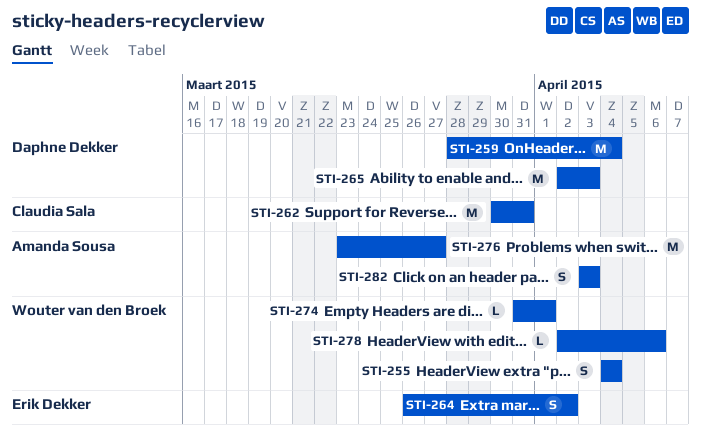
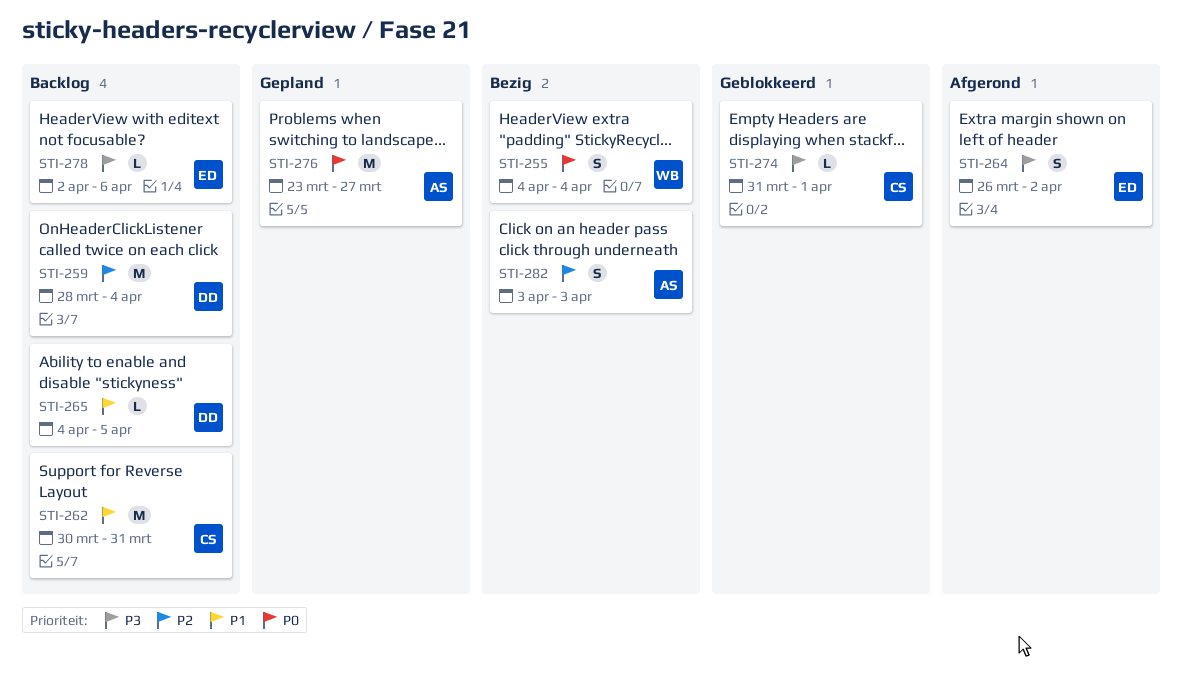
STI-265, estimate: M -> L
STI-265, start: Apr 2 -> Apr 4
STI-265, due: Apr 3 -> Apr 5
STI-274, owner: Wouter van den Broek -> Claudia Sala
STI-278, owner: Wouter van den Broek -> Erik Dekker

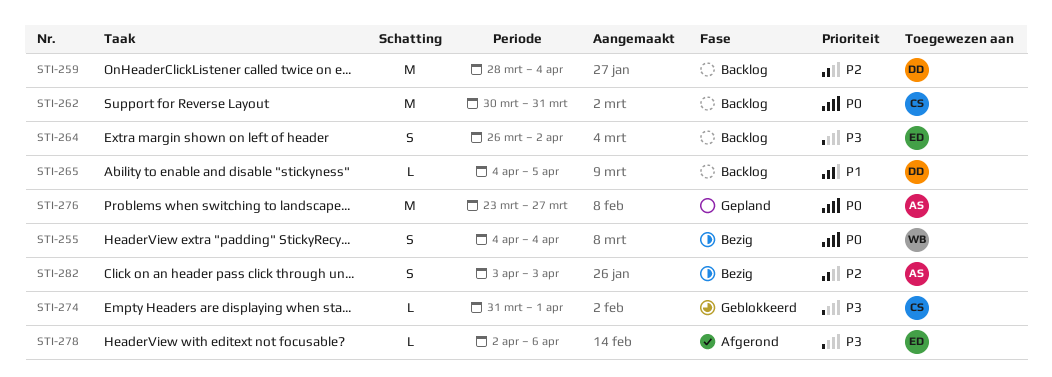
STI-262, priority: P1 -> P0
STI-264, status: Afgerond -> Backlog
STI-278, status: Backlog -> Afgerond

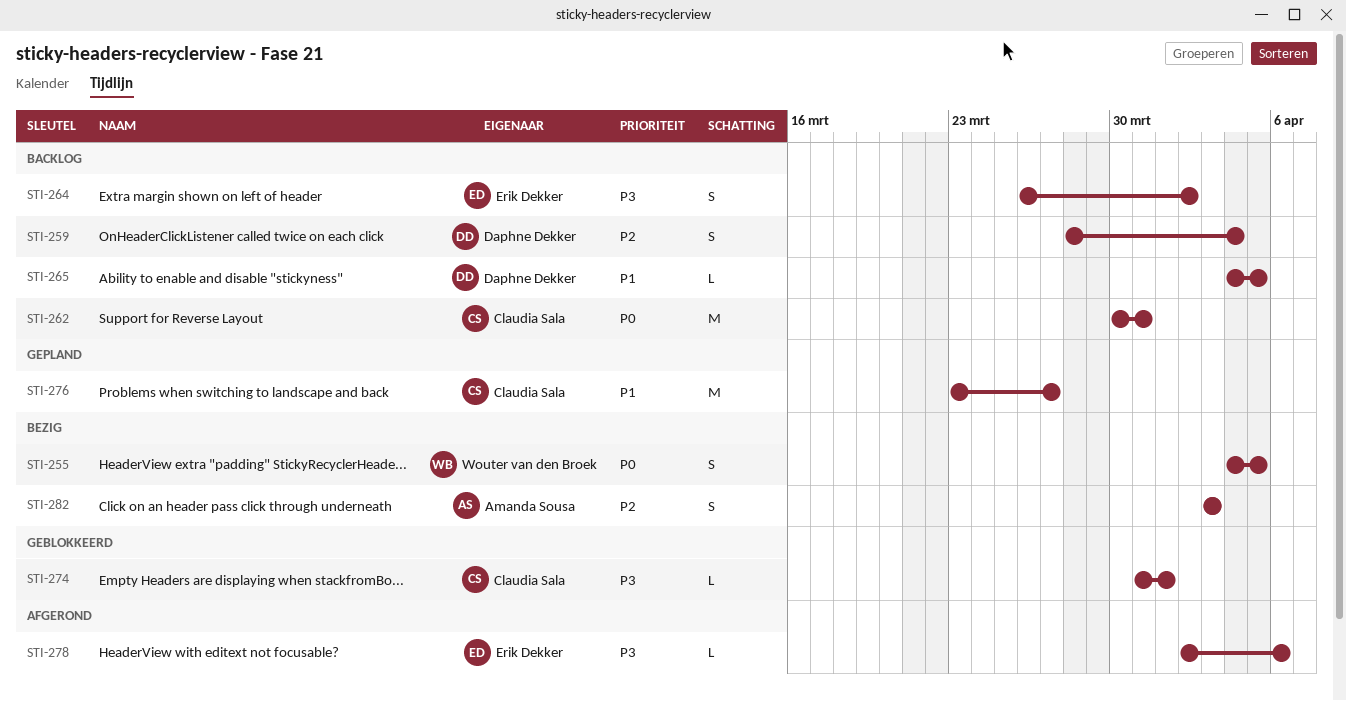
STI-255, due: Apr 4 -> Apr 5
STI-259, estimate: M -> S
STI-276, owner: Amanda Sousa -> Claudia Sala
STI-276, priority: P0 -> P1

